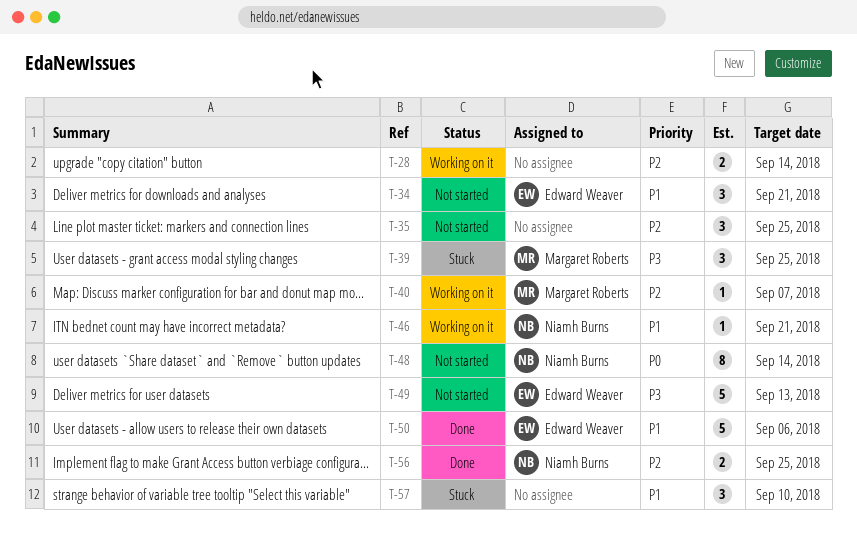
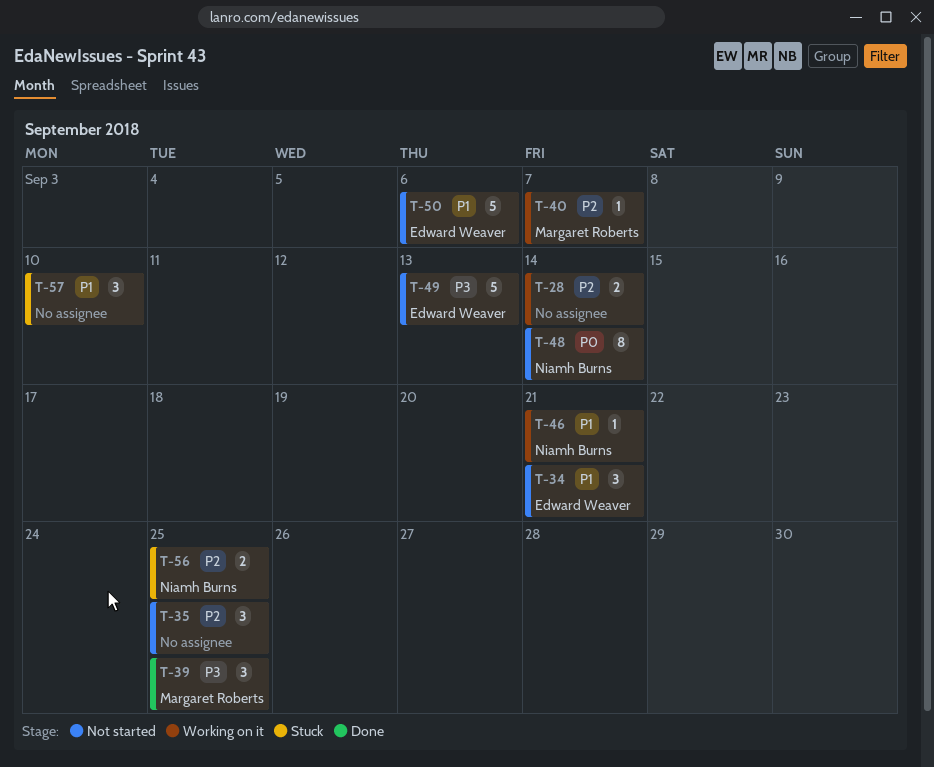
T-39, status: Stuck -> Done
T-50, status: Done -> Not started
T-56, status: Done -> Stuck

